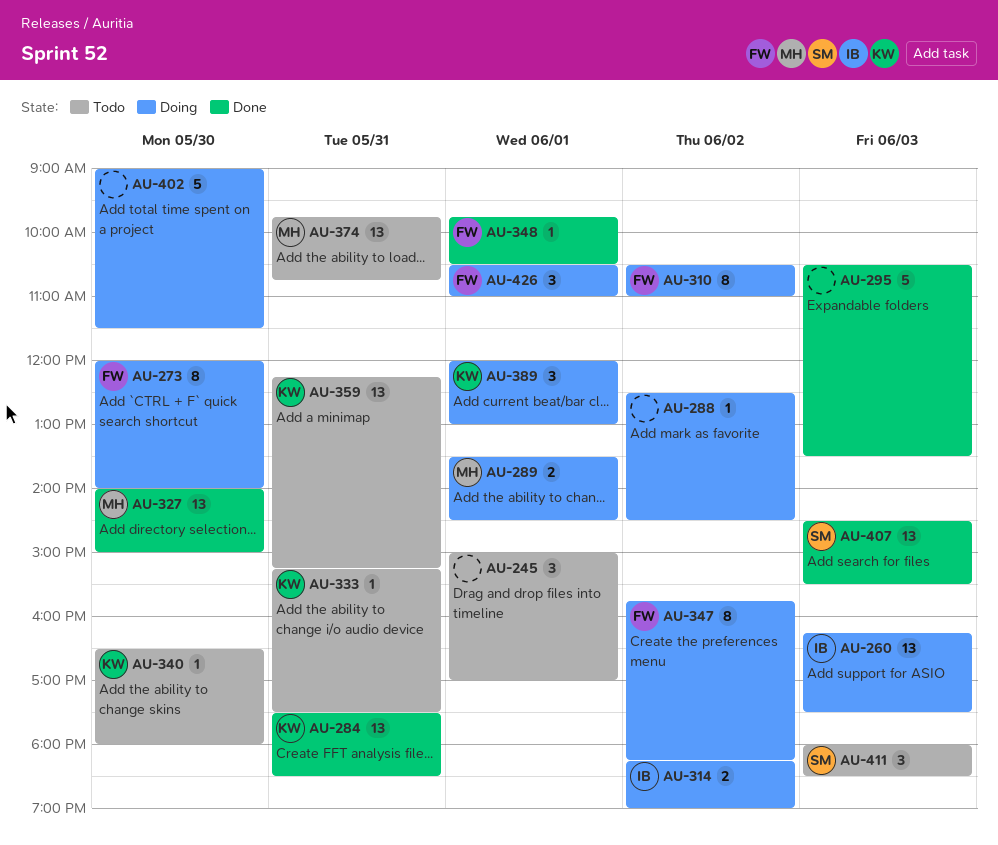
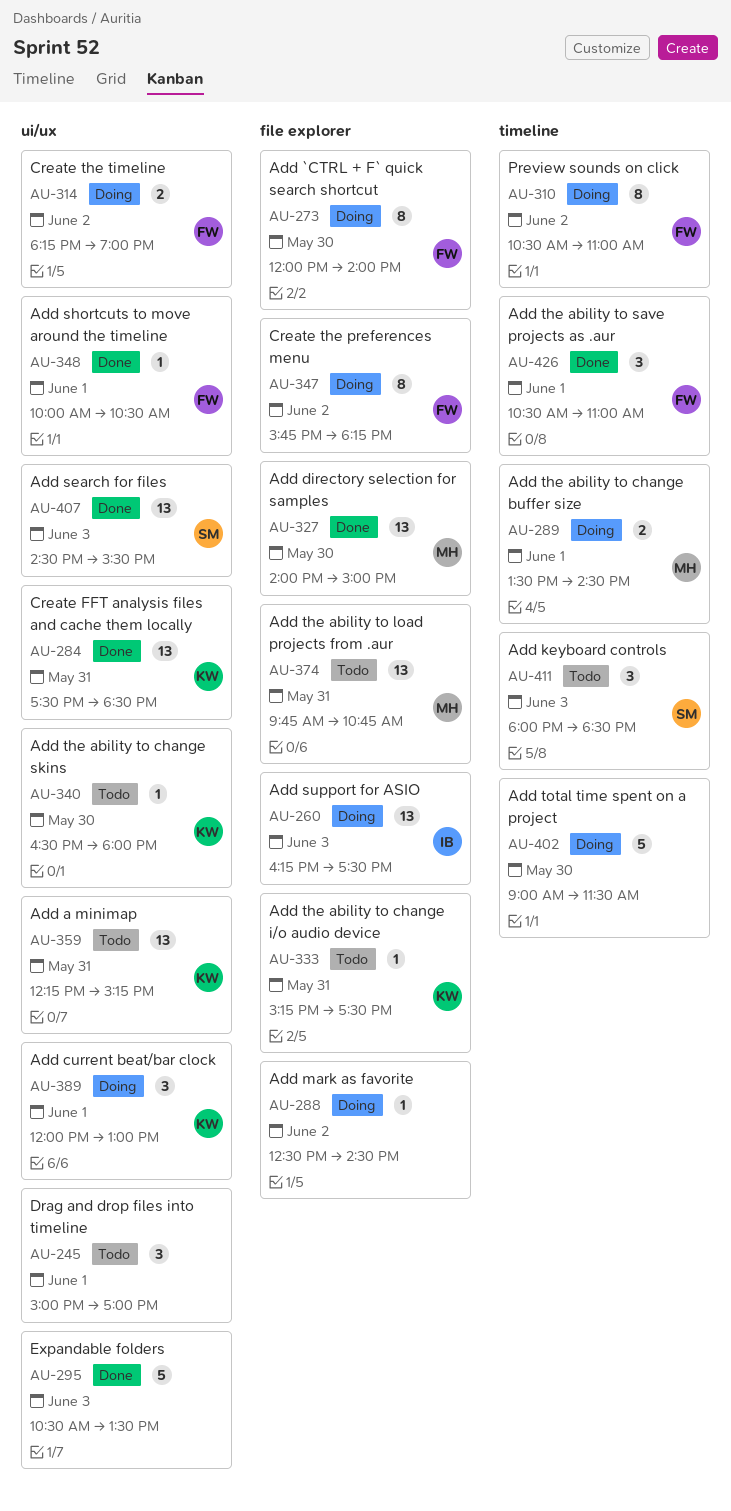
AU-314, owner: IB -> FW
AU-348, begins: 09:45 -> 10:00
AU-426, status: Doing -> Done

